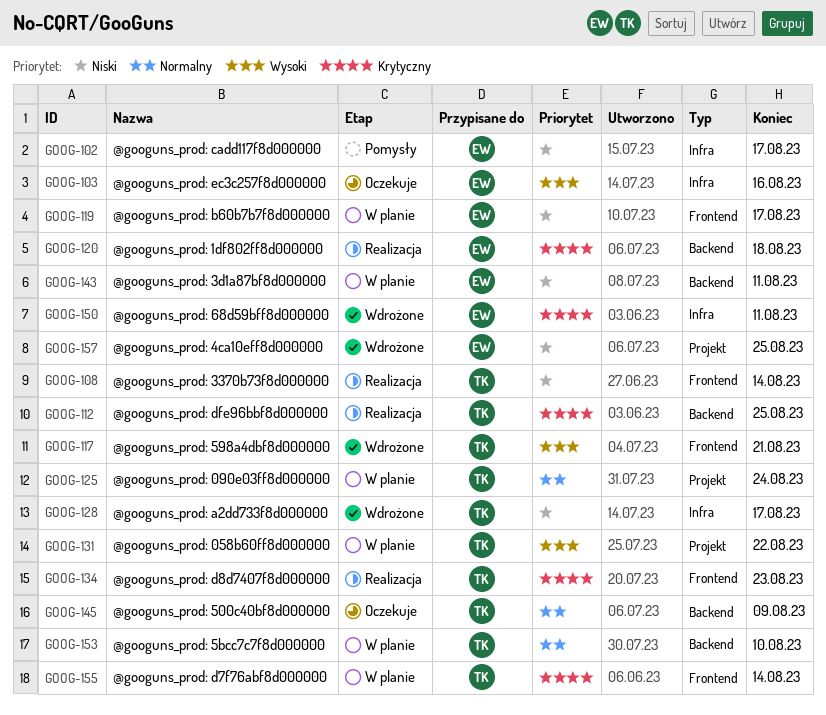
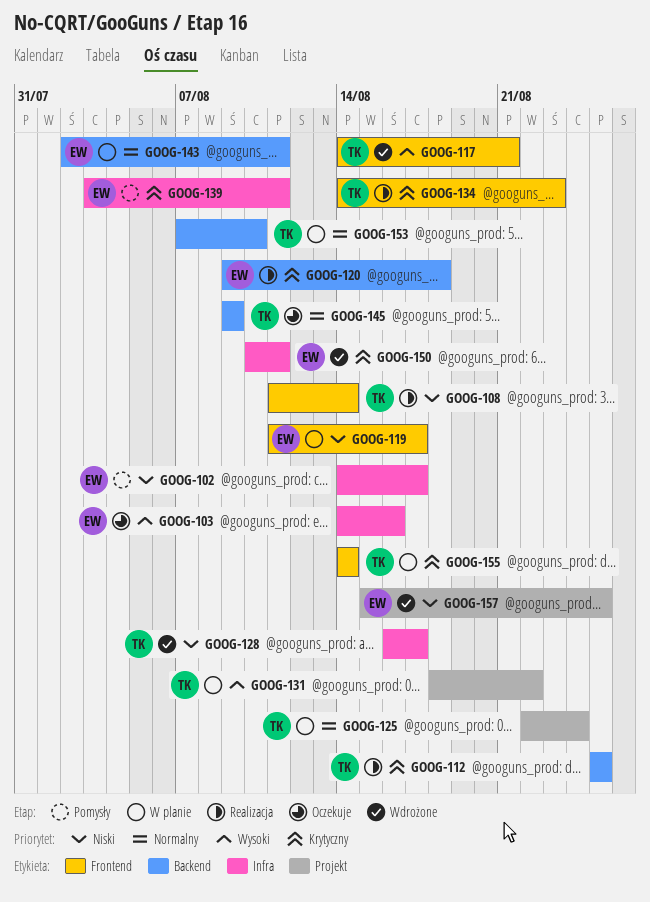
GOOG-139: none -> present
GOOG-143, priority: Niski -> Normalny

